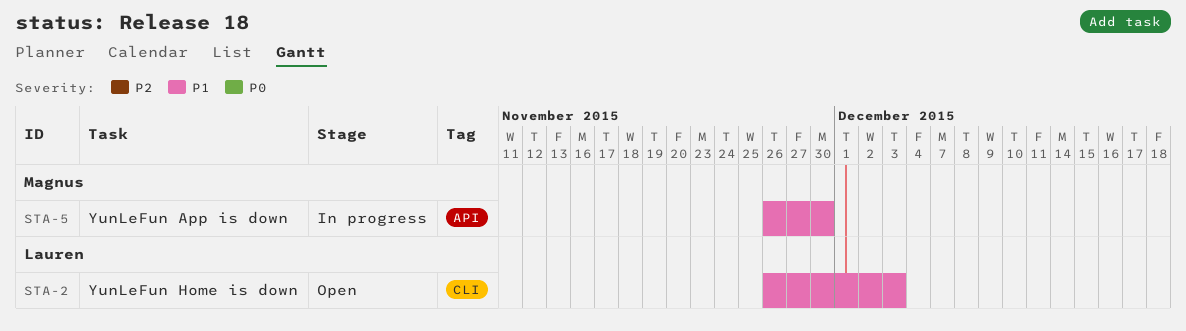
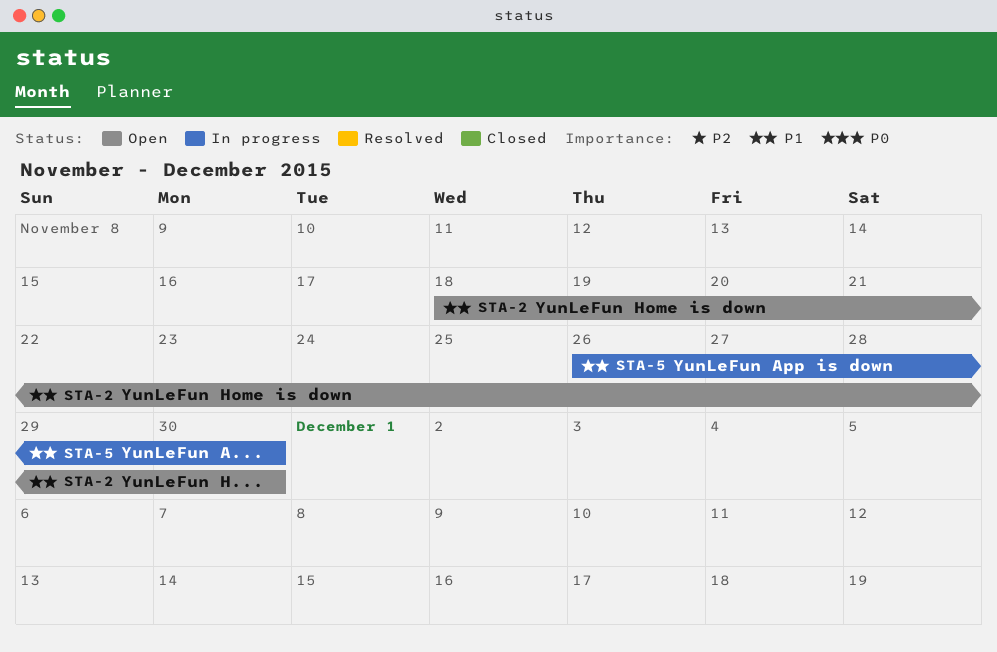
STA-2, start: Nov 26 -> Nov 18
STA-2, due: Dec 3 -> Nov 30

